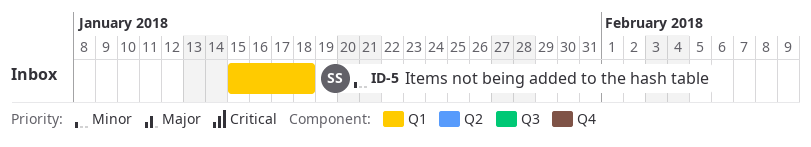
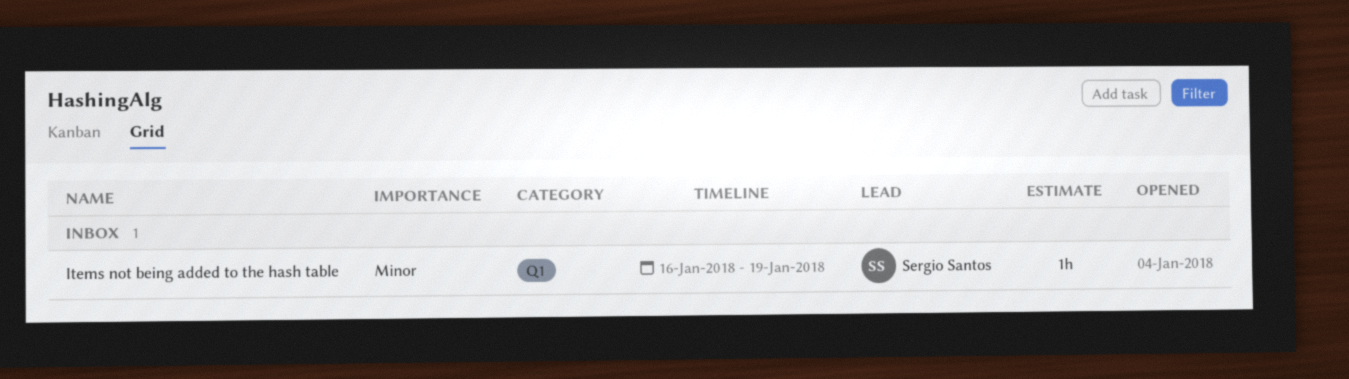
Items not being added to the hash table, start: Jan 15 -> Jan 16
Items not being added to the hash table, due: Jan 18 -> Jan 19

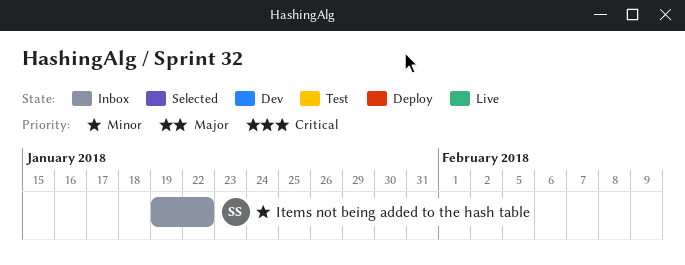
Items not being added to the hash table, start: Jan 16 -> Jan 19
Items not being added to the hash table, due: Jan 19 -> Jan 22

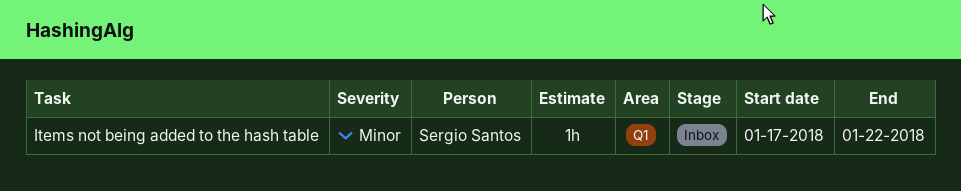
Items not being added to the hash table, start: Jan 19 -> Jan 17

